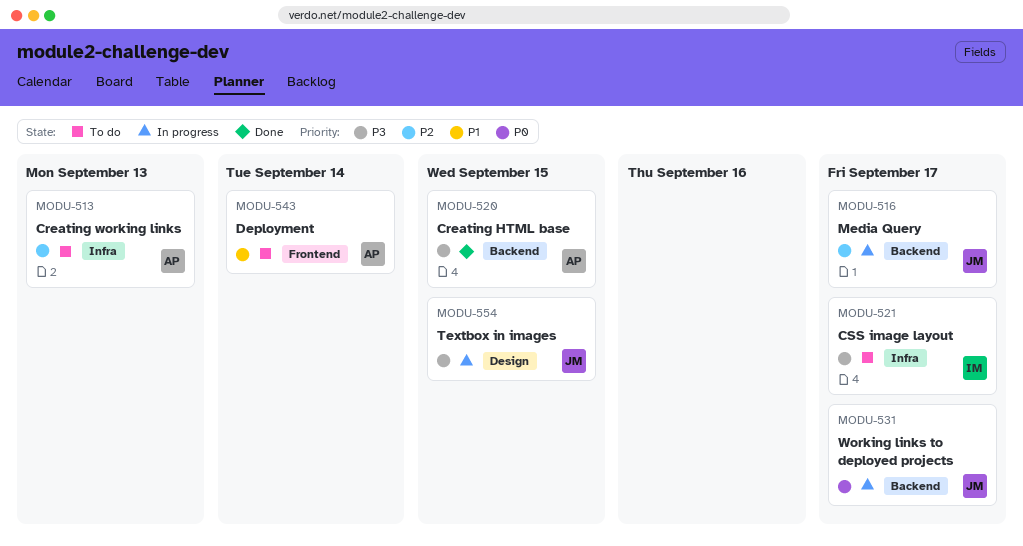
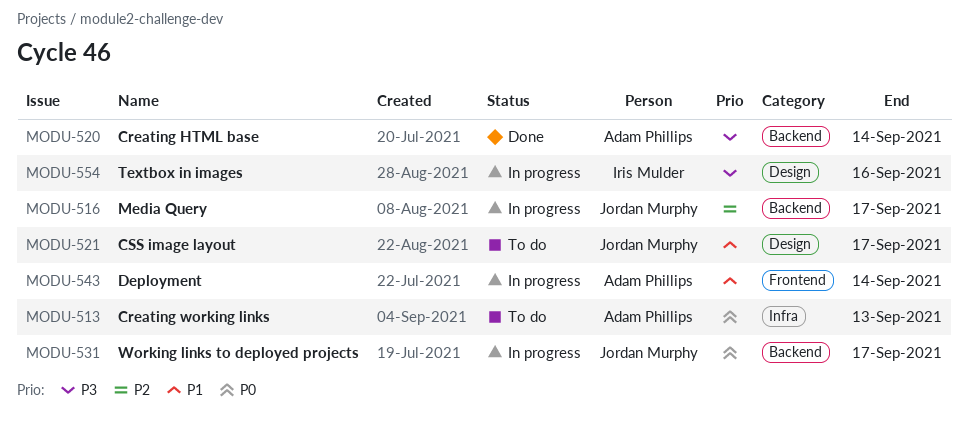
MODU-513, priority: P2 -> P0
MODU-520, due: Sep 15 -> Sep 14
MODU-521, owner: Iris Mulder -> Jordan Murphy
MODU-521, priority: P3 -> P1
MODU-521, label: Infra -> Design
MODU-543, status: To do -> In progress
MODU-554, owner: Jordan Murphy -> Iris Mulder
MODU-554, due: Sep 15 -> Sep 16

